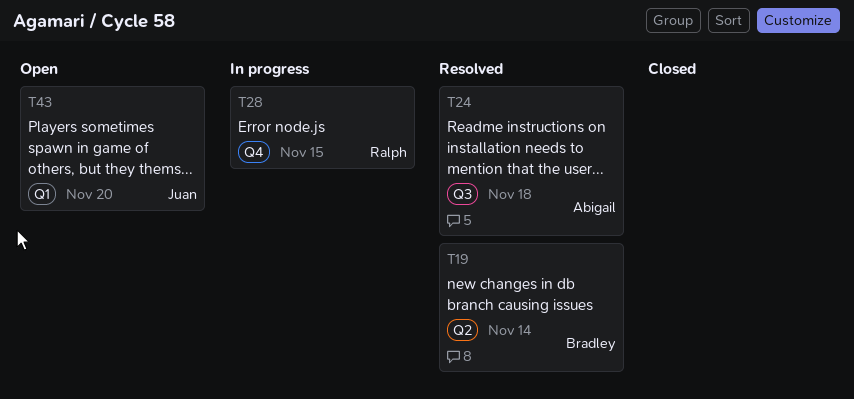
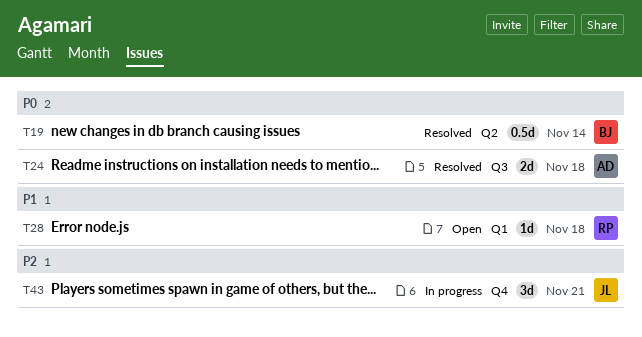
T28, status: In progress -> Open
T28, label: Q4 -> Q1
T28, due: Nov 15 -> Nov 18
T43, status: Open -> In progress
T43, label: Q1 -> Q4
T43, due: Nov 20 -> Nov 21

